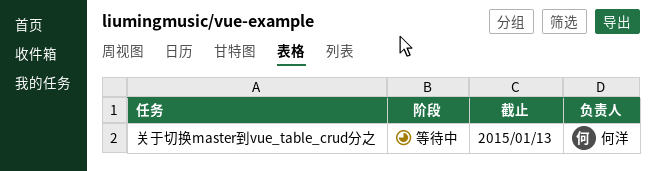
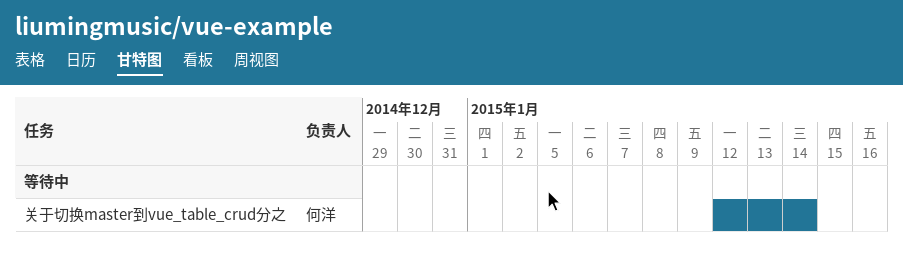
关于切换master到vue_table_crud分之, due: Jan 13 -> Jan 14

